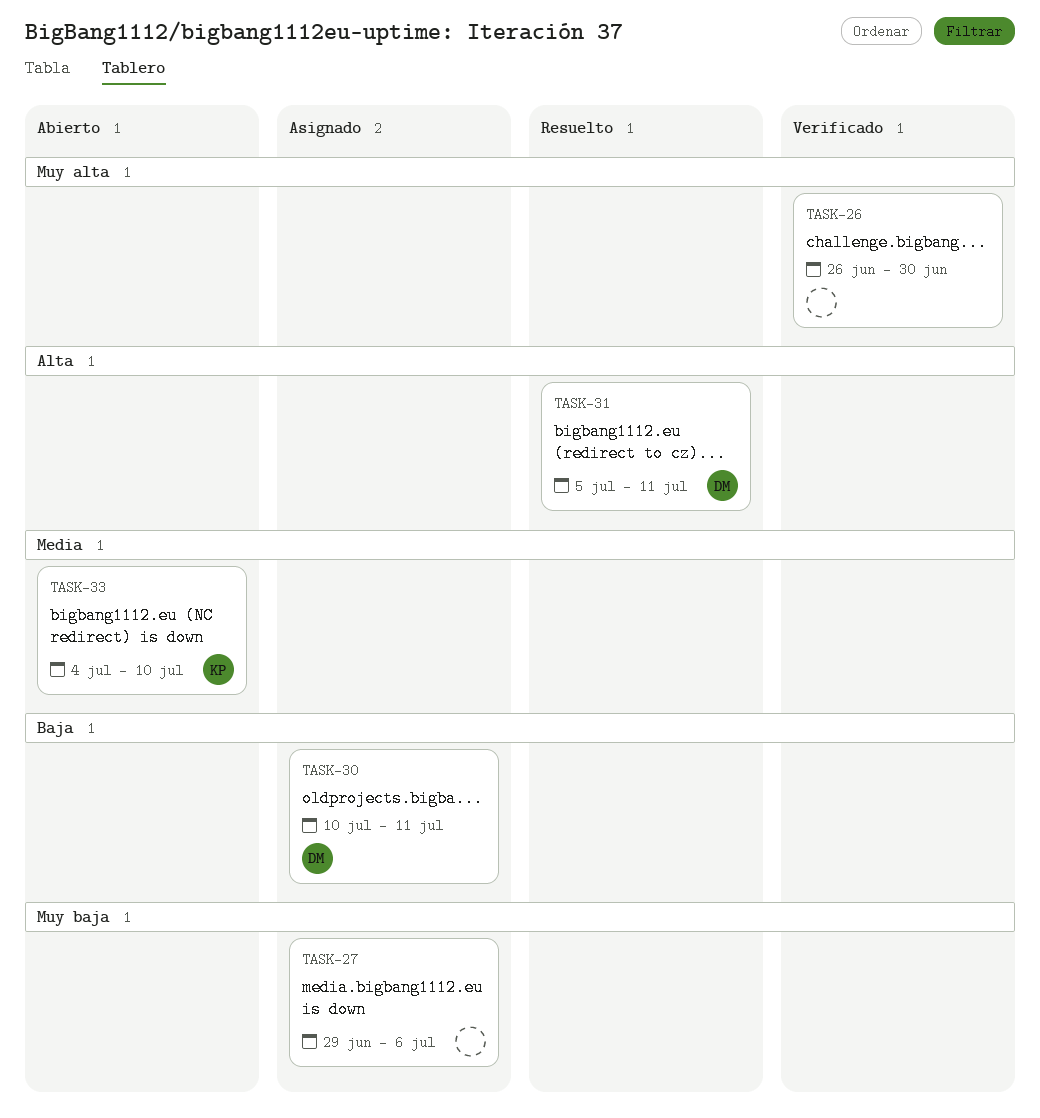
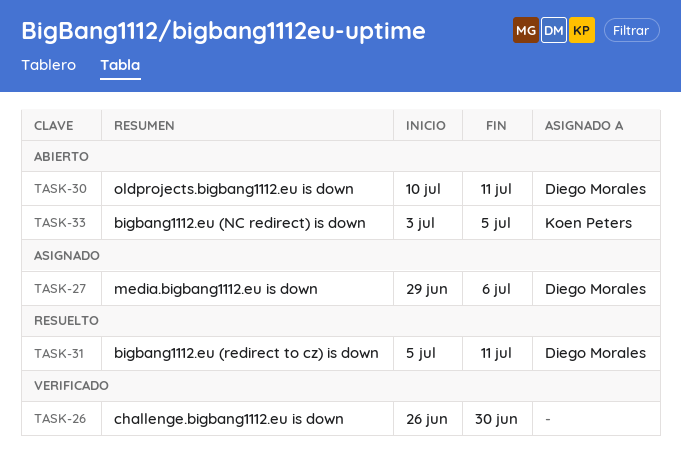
TASK-27, owner: none -> Diego Morales
TASK-30, status: Asignado -> Abierto
TASK-33, start: Jul 4 -> Jul 3
TASK-33, due: Jul 10 -> Jul 5

